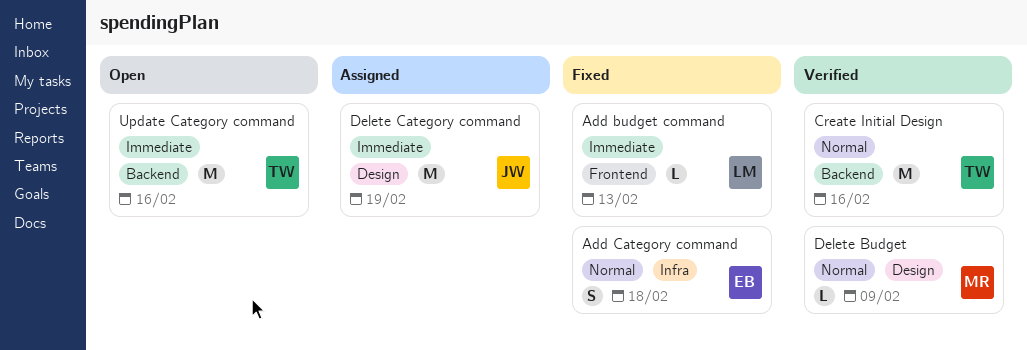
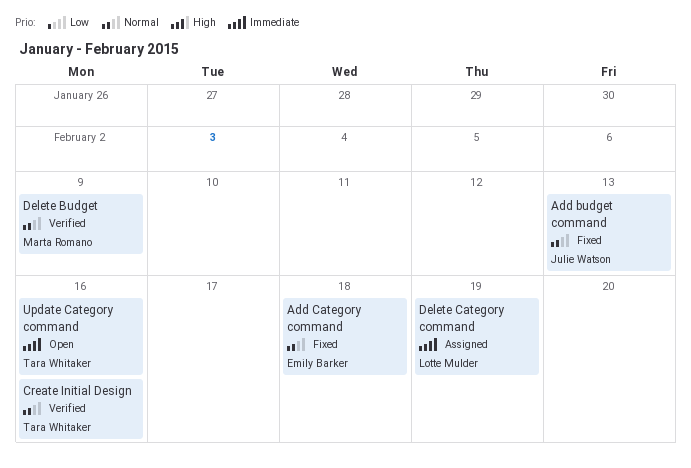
Add budget command, owner: Lotte Mulder -> Julie Watson
Add budget command, priority: Immediate -> Normal
Delete Category command, owner: Julie Watson -> Lotte Mulder

